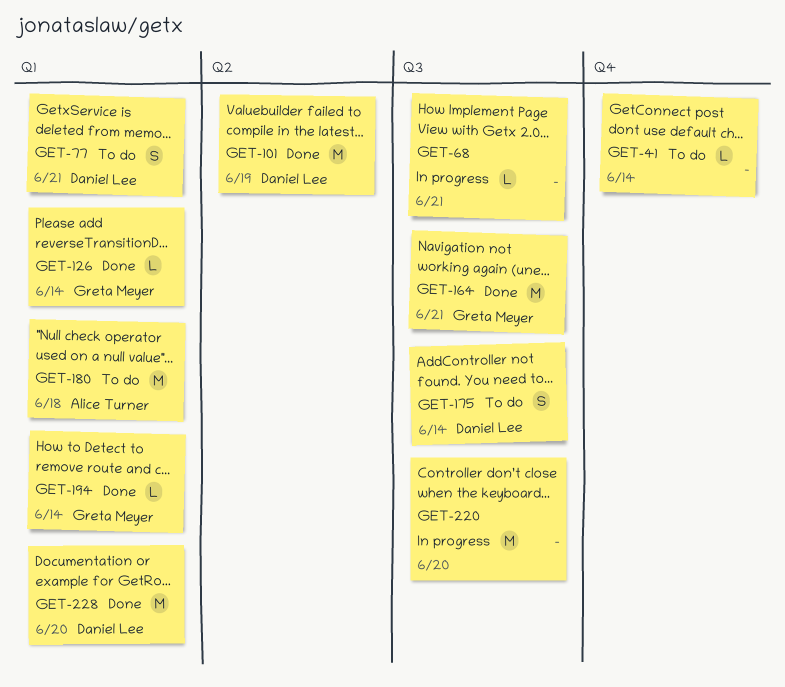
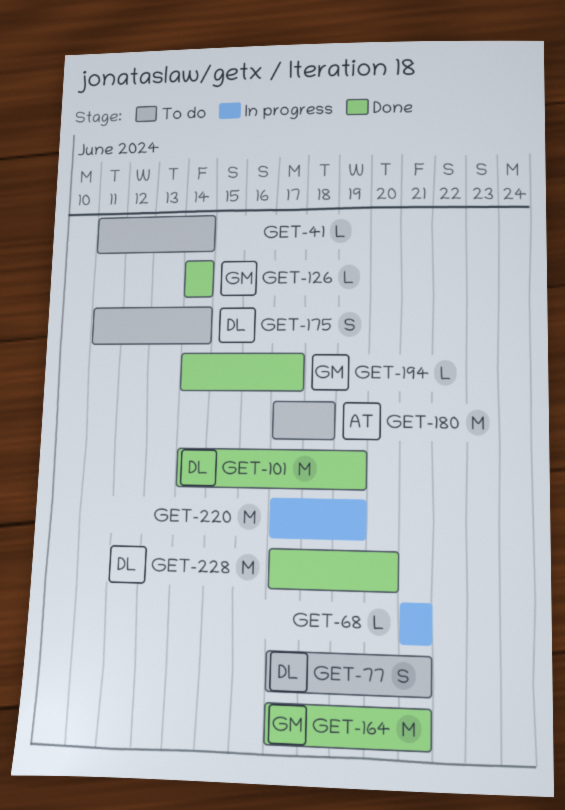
GET-194, due: Jun 14 -> Jun 17
GET-220, due: Jun 20 -> Jun 19

